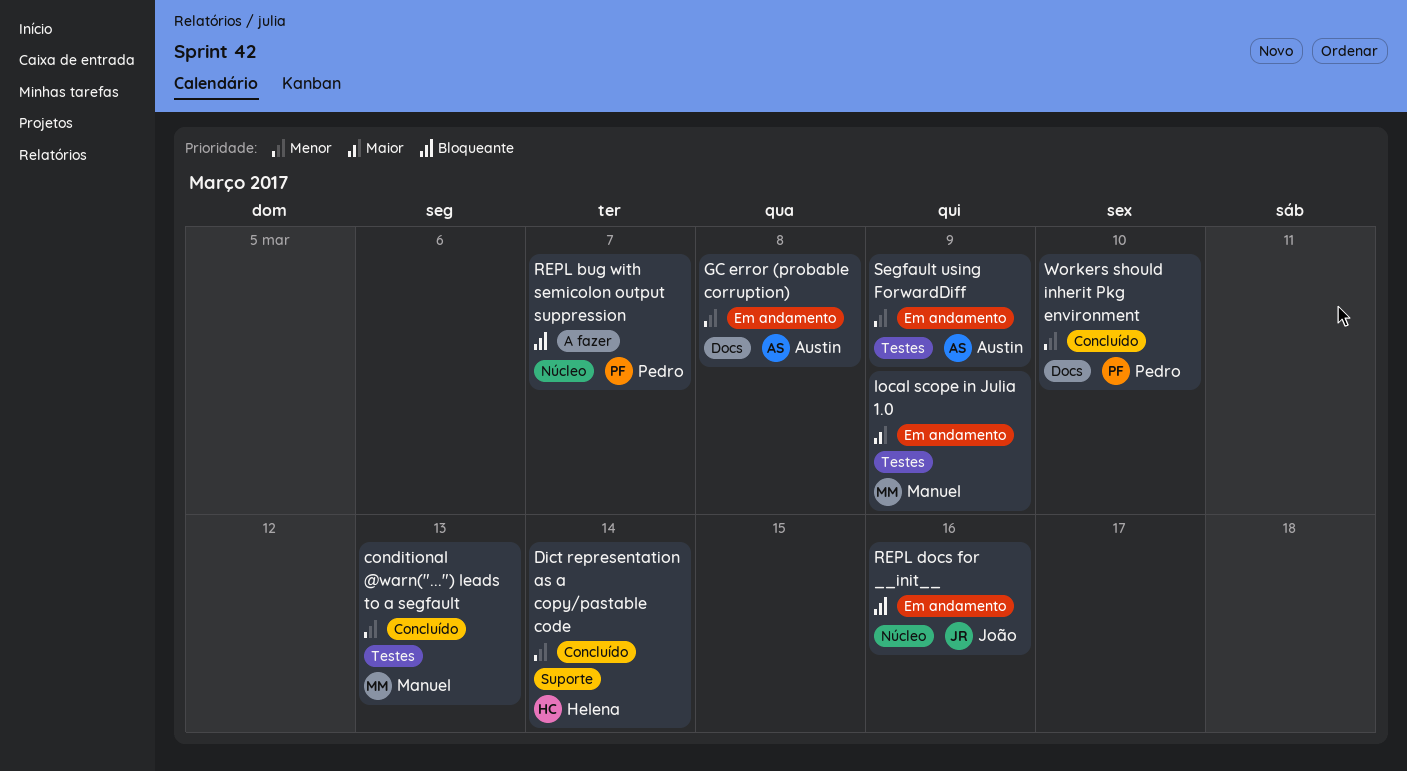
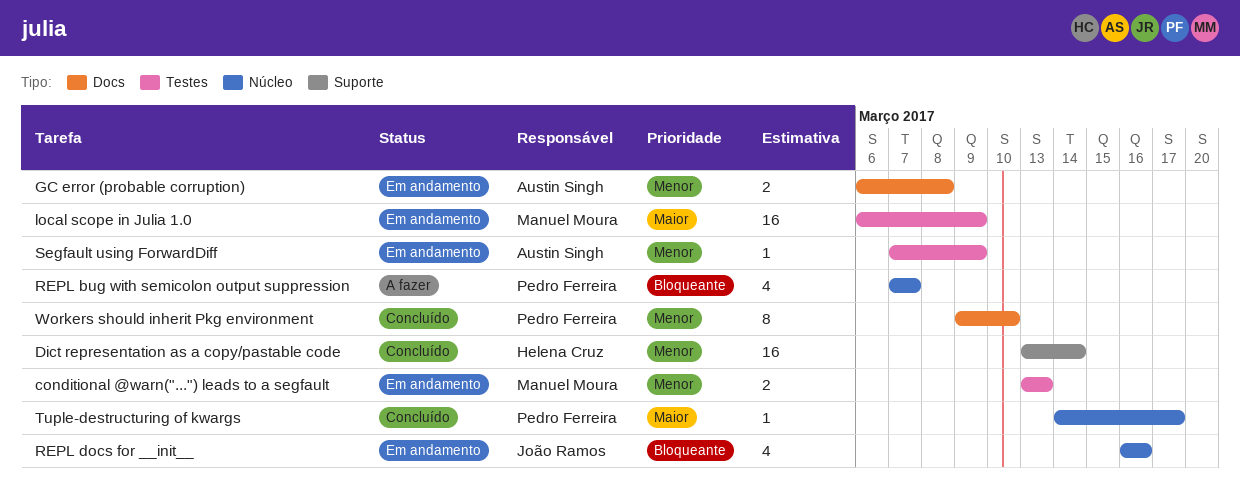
conditional @warn("...") leads to a segfault, status: Concluído -> Em andamento
Tuple-destructuring of kwargs: none -> present

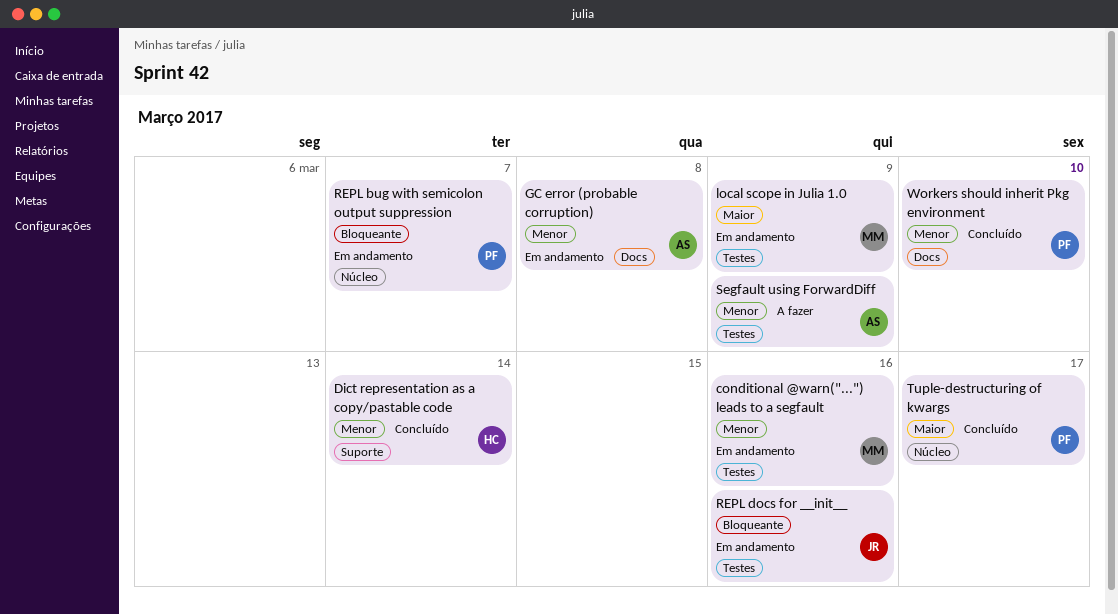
conditional @warn("...") leads to a segfault, due: Mar 13 -> Mar 16
REPL bug with semicolon output suppression, status: A fazer -> Em andamento
REPL docs for __init__, label: Núcleo -> Testes
Segfault using ForwardDiff, status: Em andamento -> A fazer

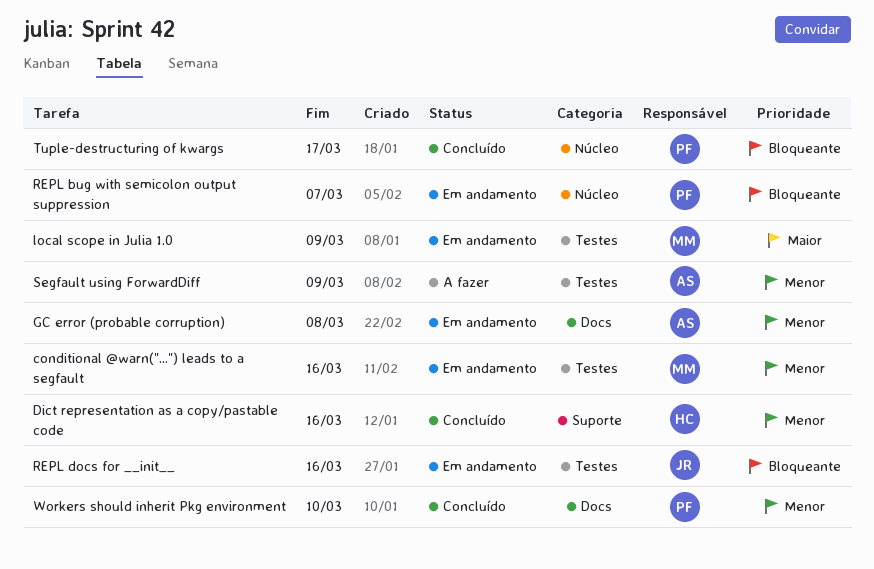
Dict representation as a copy/pastable code, due: Mar 14 -> Mar 16
Tuple-destructuring of kwargs, priority: Maior -> Bloqueante

